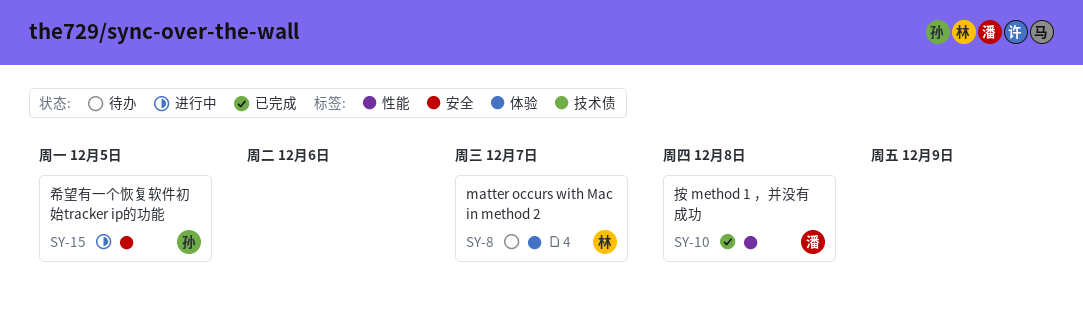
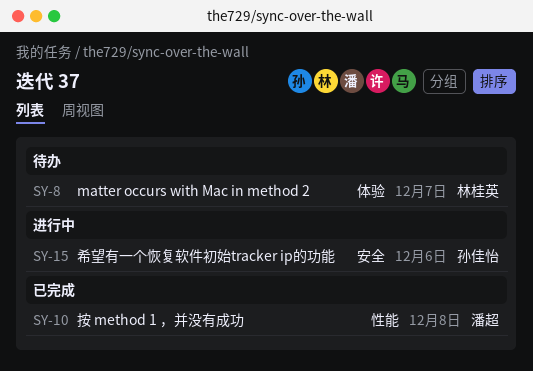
SY-15, due: Dec 5 -> Dec 6

